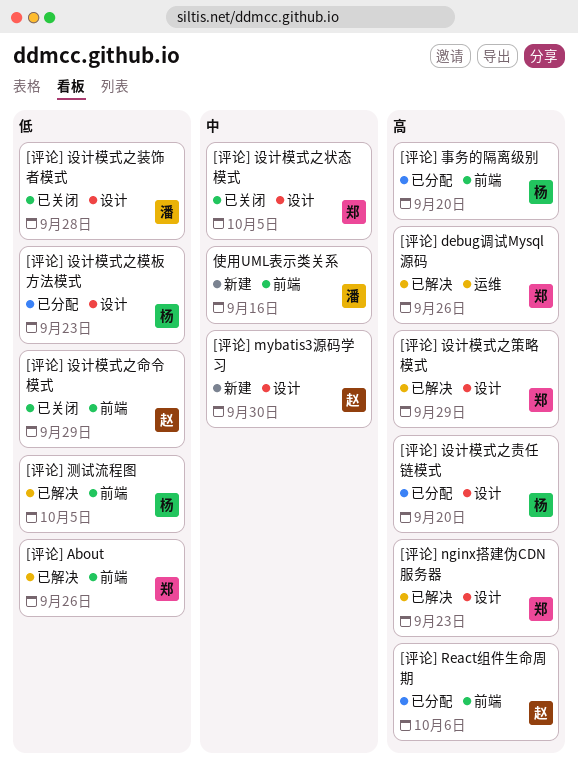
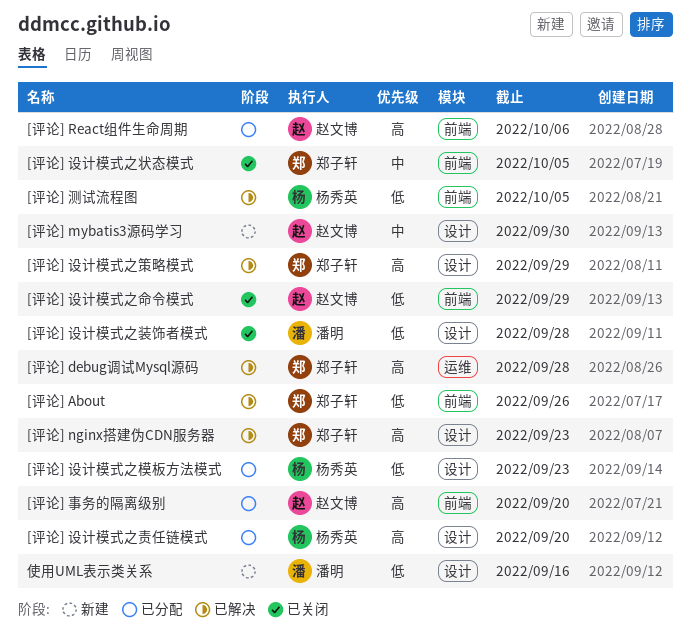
[评论] debug调试Mysql源码, due: Sep 26 -> Sep 28
[评论] 事务的隔离级别, owner: 杨秀英 -> 赵文博
[评论] 设计模式之状态模式, label: 设计 -> 前端
使用UML表示类关系, priority: 中 -> 低
使用UML表示类关系, label: 前端 -> 设计

